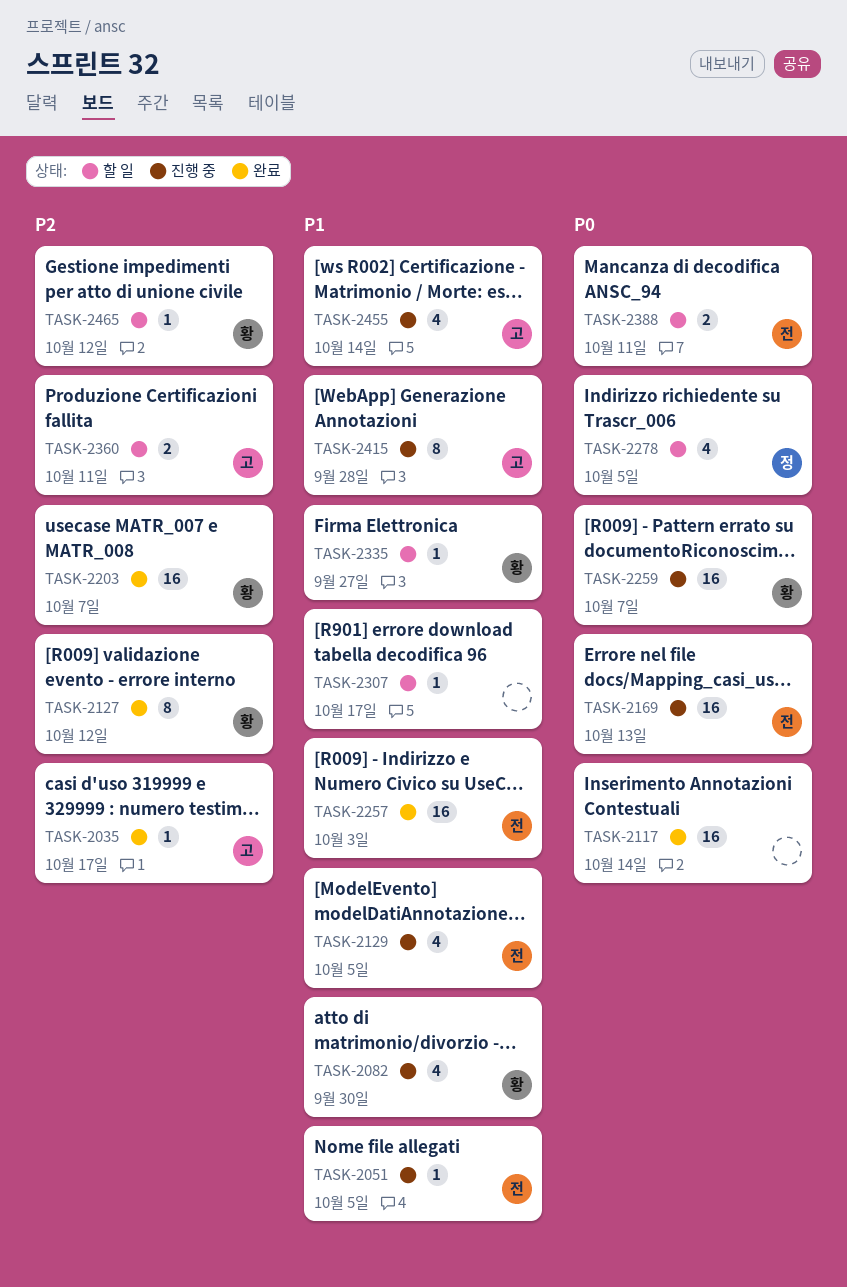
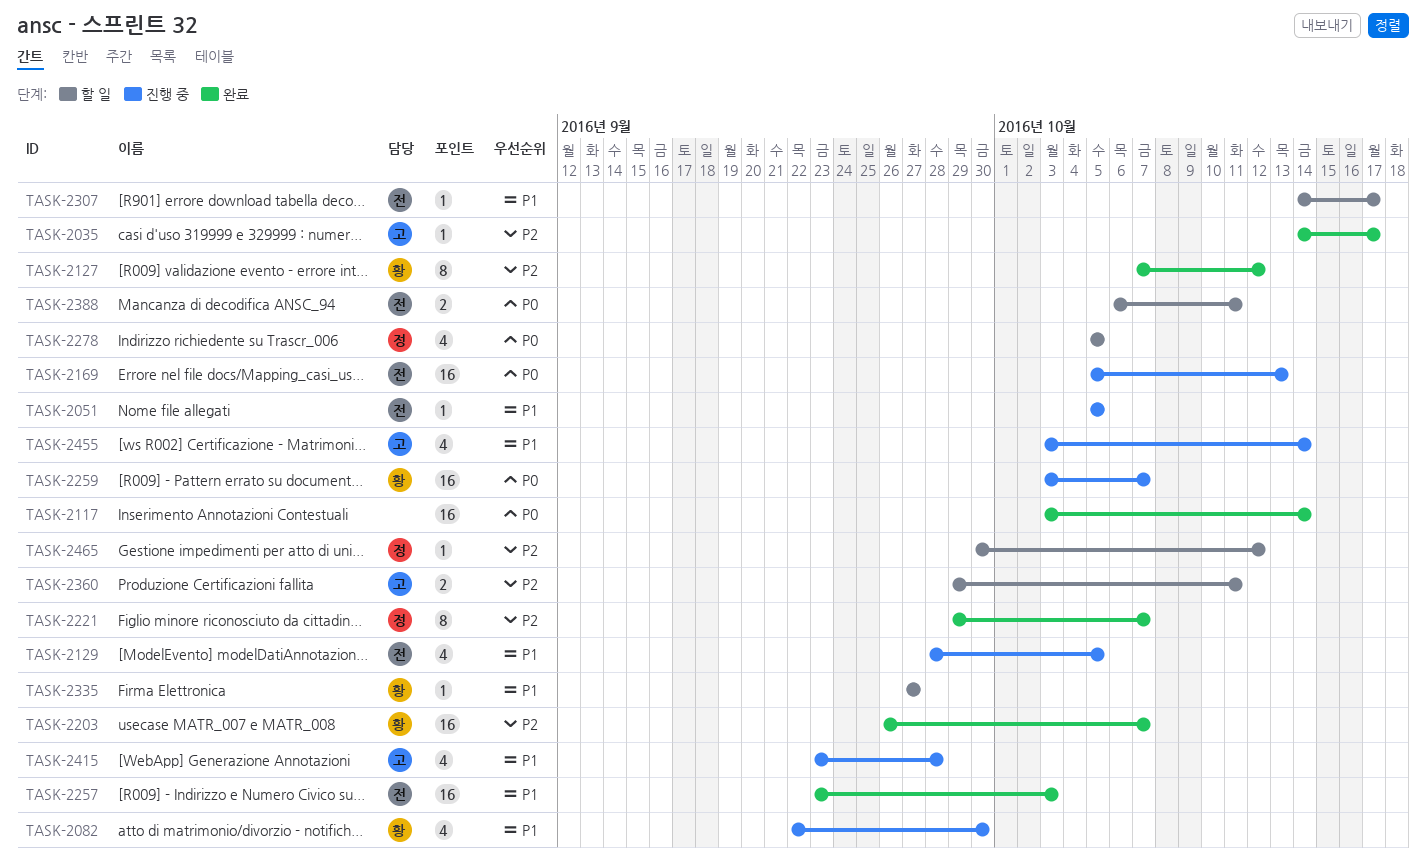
TASK-2221: none -> present
TASK-2307, owner: none -> 전
TASK-2415, estimate: 8 -> 4
TASK-2465, owner: 황 -> 정

